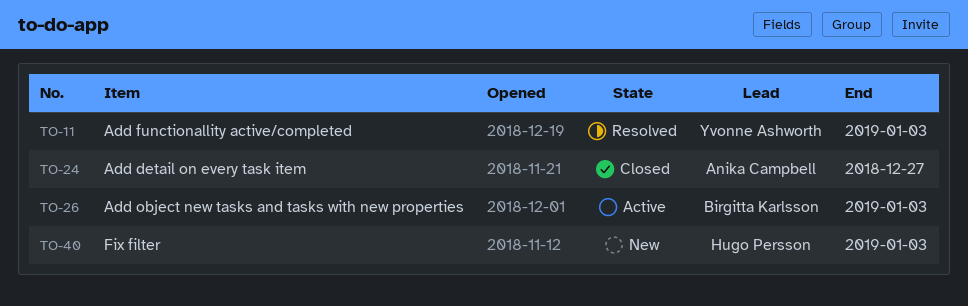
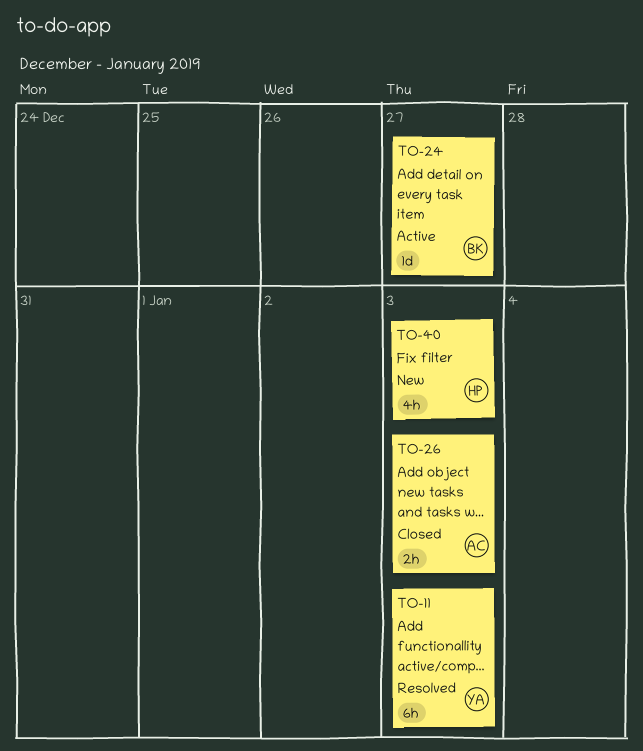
TO-24, status: Closed -> Active
TO-24, owner: Anika Campbell -> Birgitta Karlsson
TO-26, status: Active -> Closed
TO-26, owner: Birgitta Karlsson -> Anika Campbell

